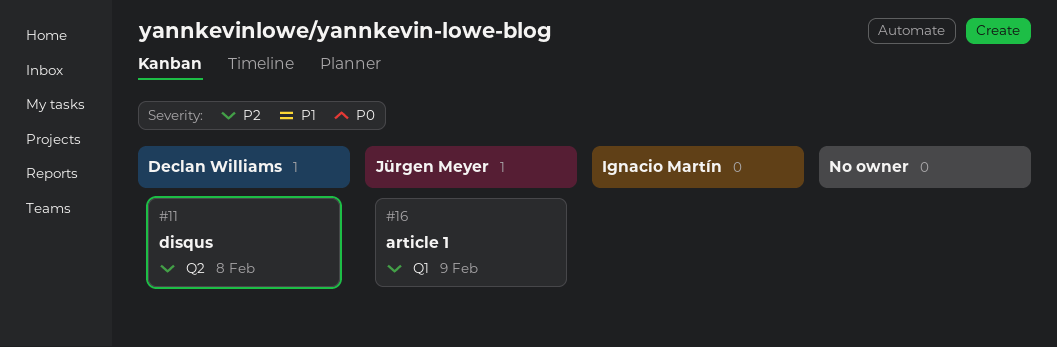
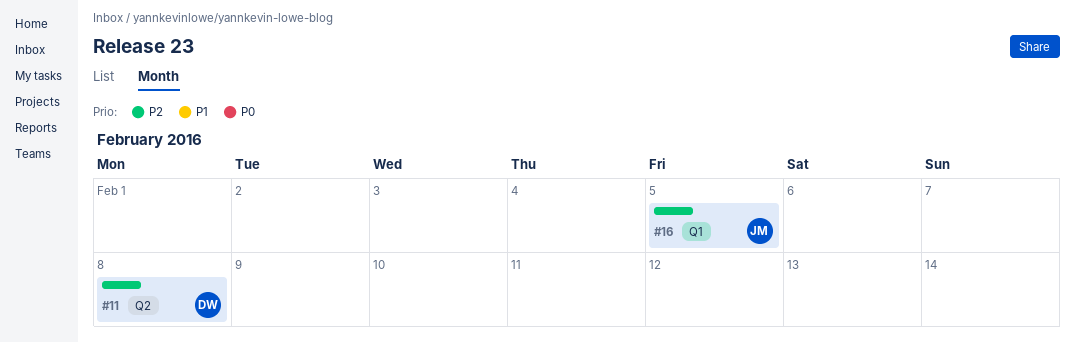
#16, due: Feb 9 -> Feb 5

